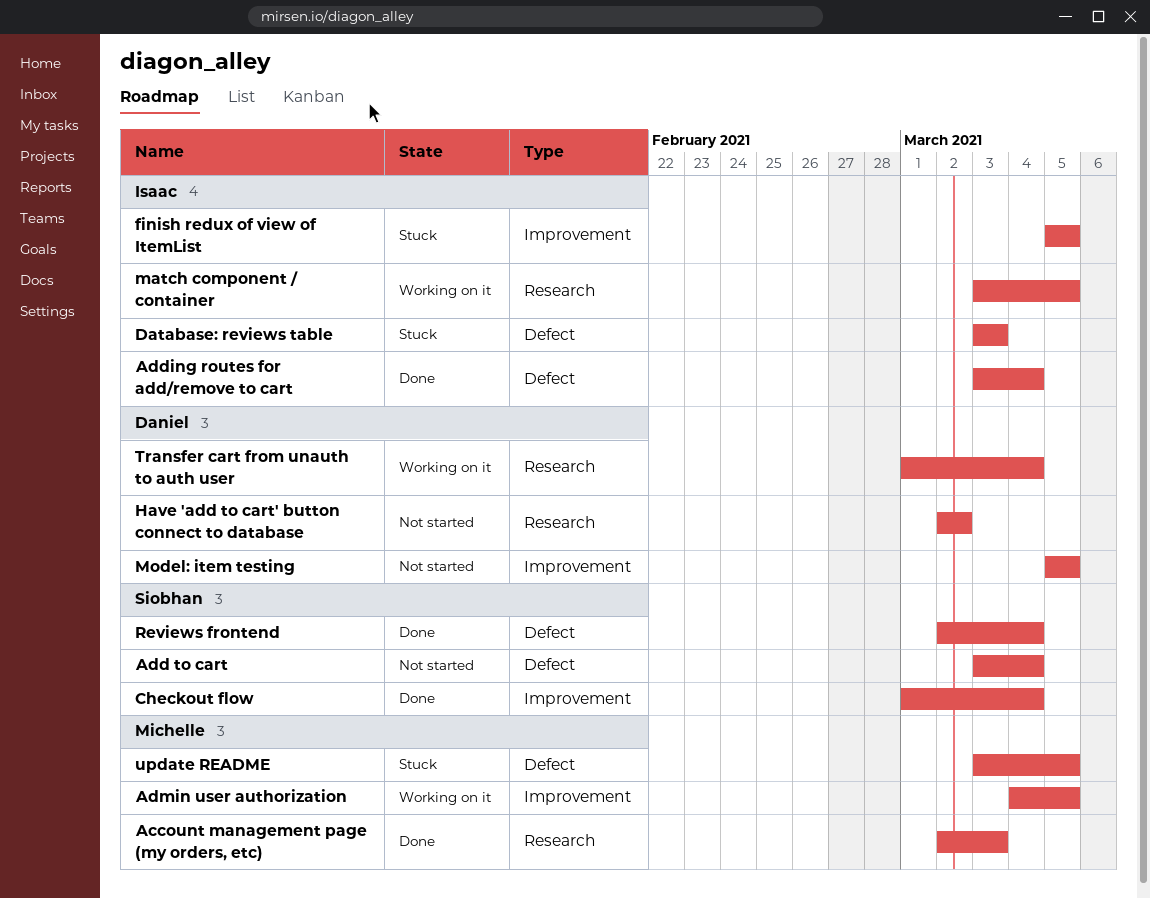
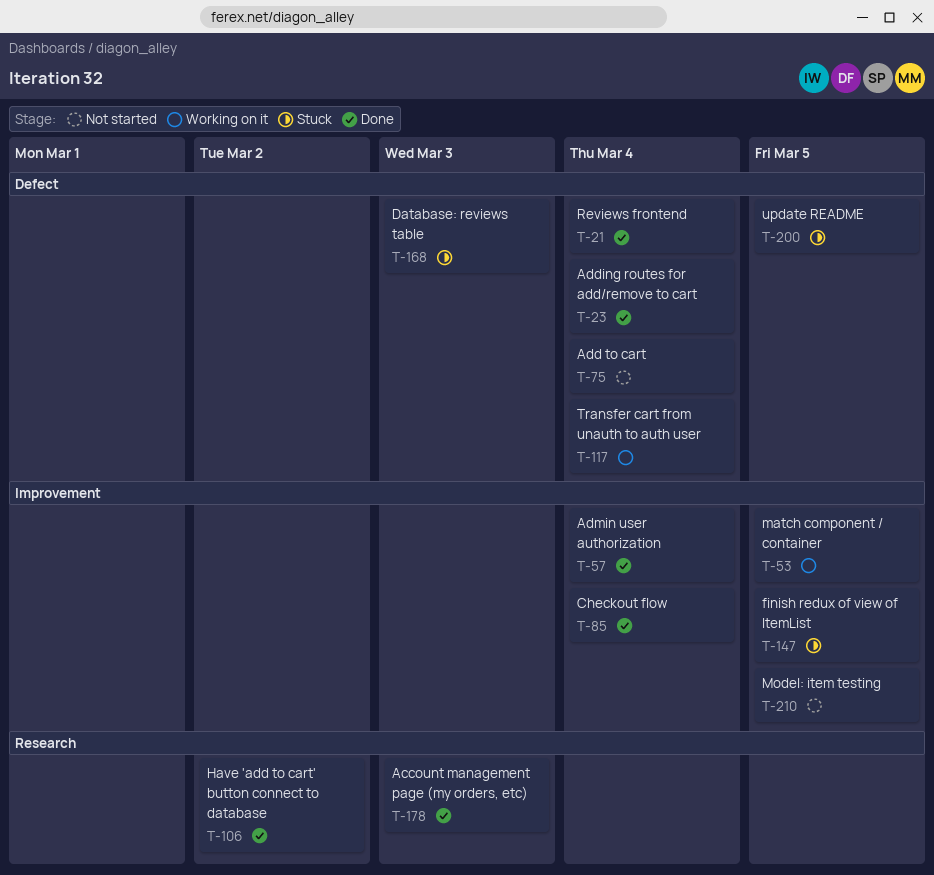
Admin user authorization, status: Working on it -> Done
Admin user authorization, due: Mar 5 -> Mar 4
Have 'add to cart' button connect to database, status: Not started -> Done
match component / container, label: Research -> Improvement
Transfer cart from unauth to auth user, label: Research -> Defect

